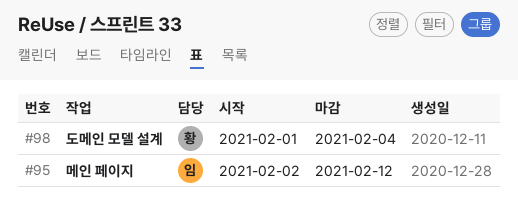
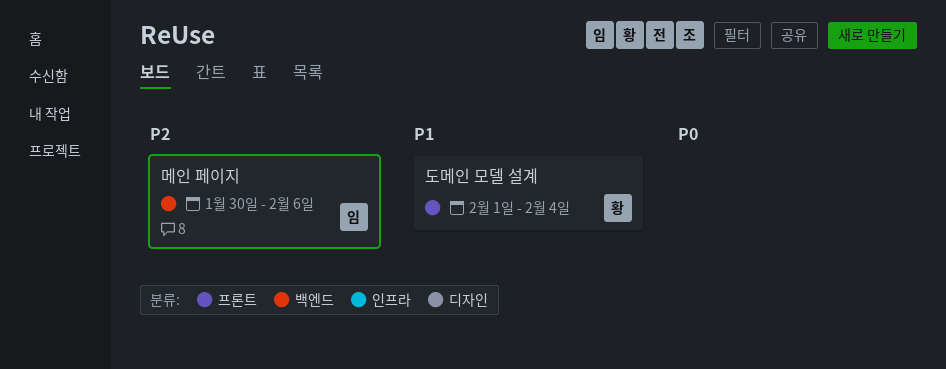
메인 페이지, start: Feb 2 -> Jan 30
메인 페이지, due: Feb 12 -> Feb 6

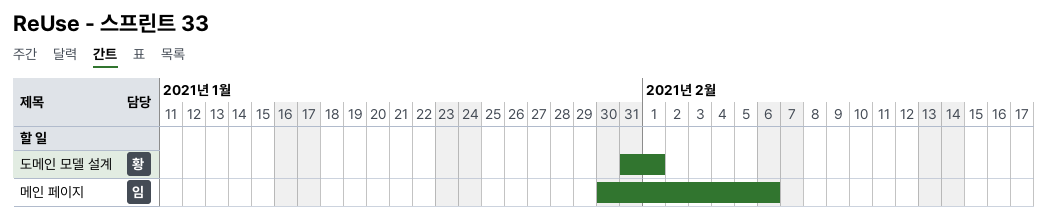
도메인 모델 설계, start: Feb 1 -> Jan 31
도메인 모델 설계, due: Feb 4 -> Feb 1

